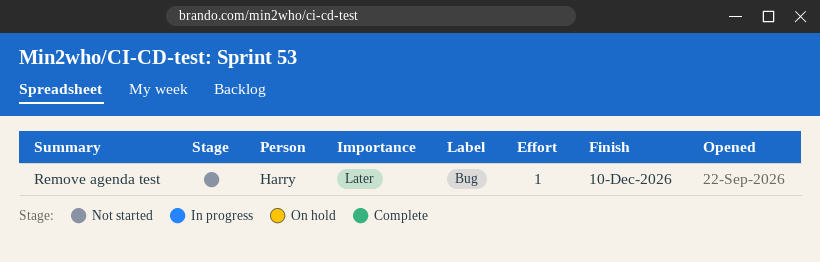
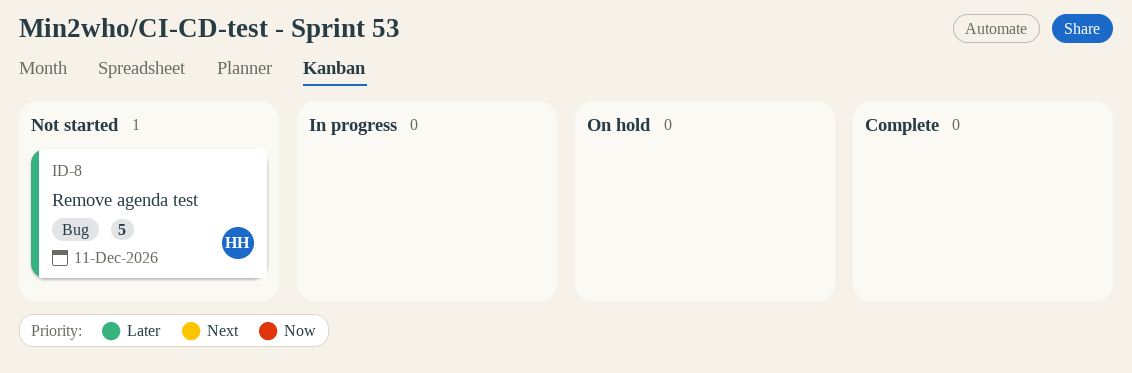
Remove agenda test, estimate: 1 -> 5
Remove agenda test, due: Dec 10 -> Dec 11

